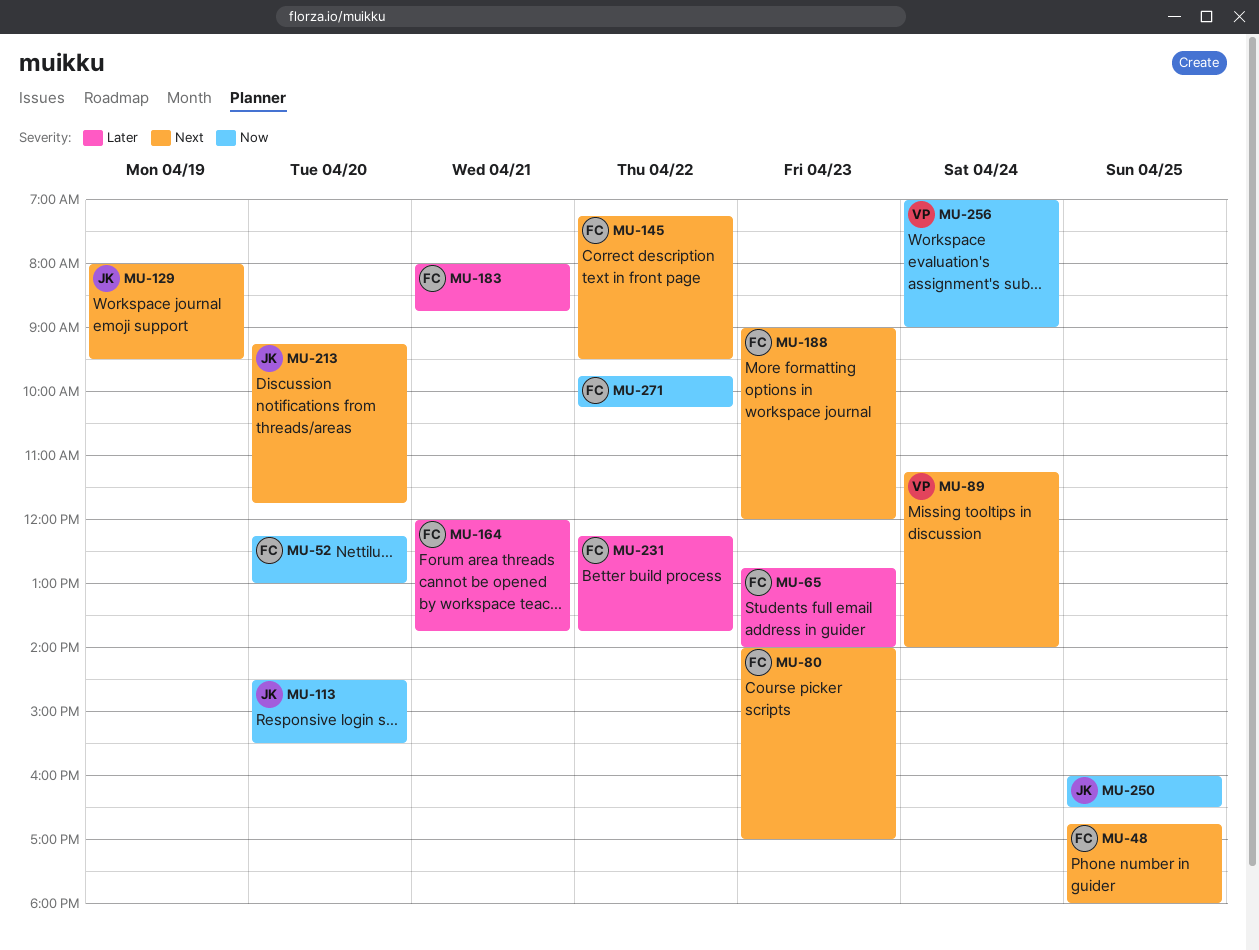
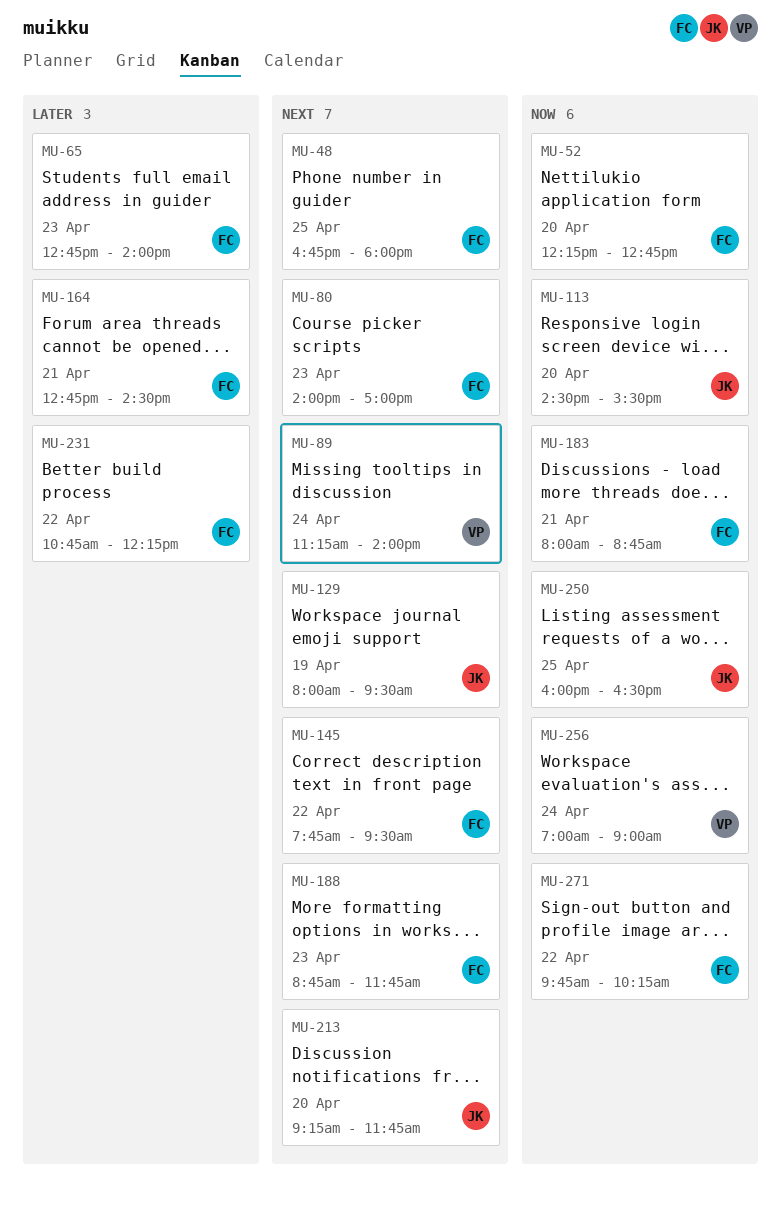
MU-52, ends: 13:00 -> 12:45
MU-145, begins: 07:15 -> 07:45
MU-164, begins: 12:00 -> 12:45
MU-164, ends: 13:45 -> 14:30
MU-183, priority: Later -> Now
MU-188, begins: 09:00 -> 08:45
MU-188, ends: 12:00 -> 11:45
MU-231, begins: 12:15 -> 10:45
MU-231, ends: 13:45 -> 12:15

